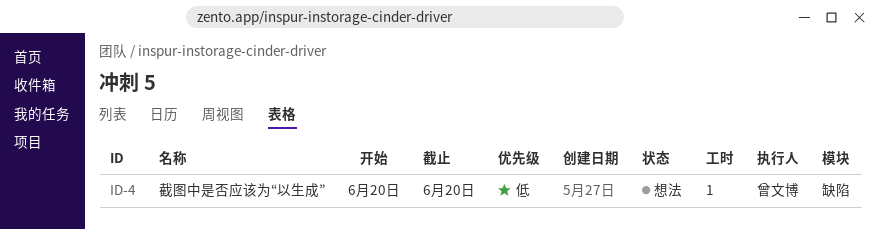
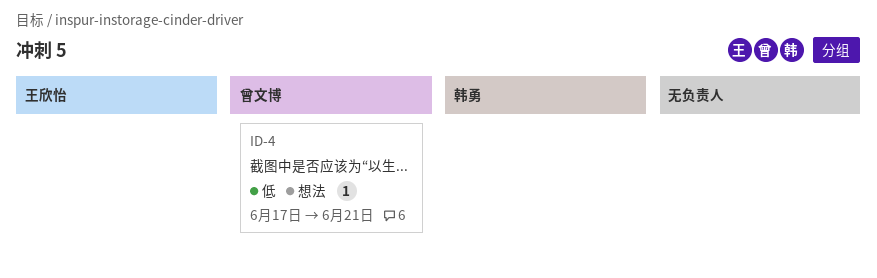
ID-4, start: Jun 20 -> Jun 17
ID-4, due: Jun 20 -> Jun 21

